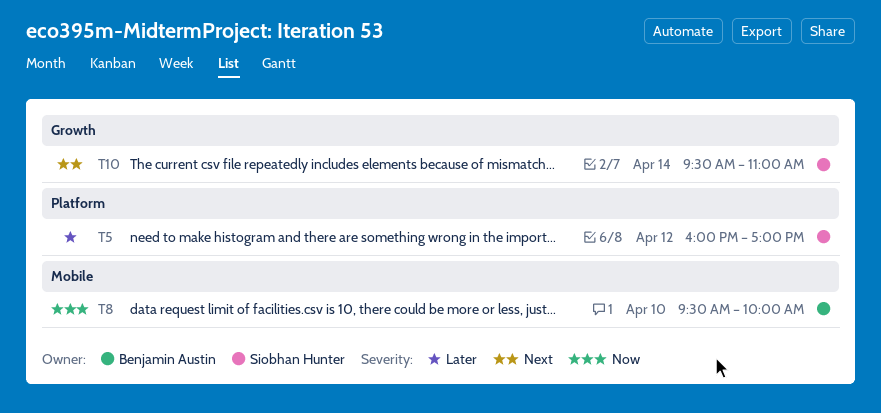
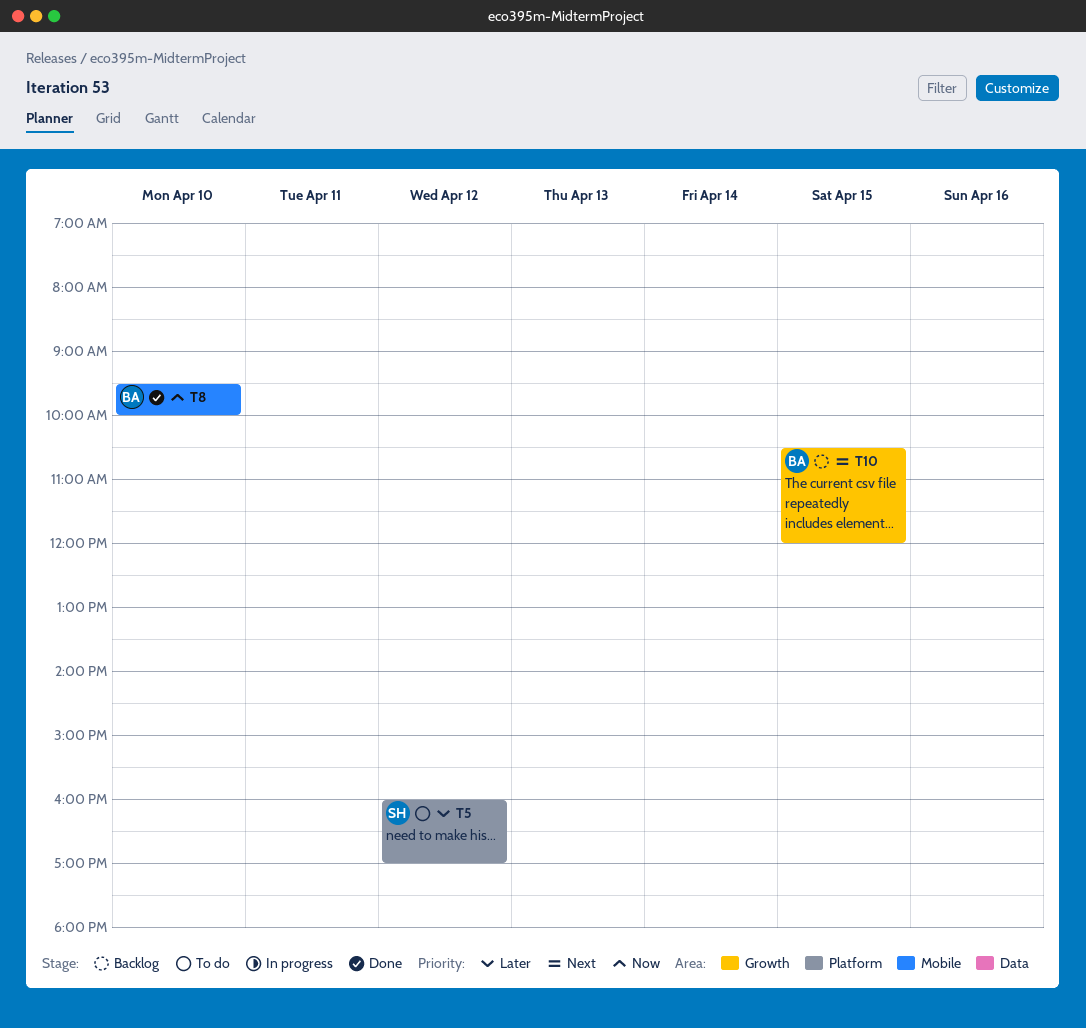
T10, owner: Siobhan Hunter -> Benjamin Austin
T10, day: Apr 14 -> Apr 15
T10, begins: 09:30 -> 10:30
T10, ends: 11:00 -> 12:00

